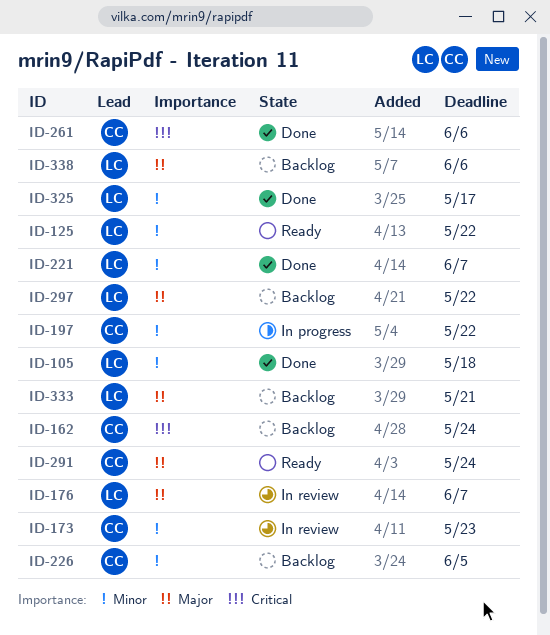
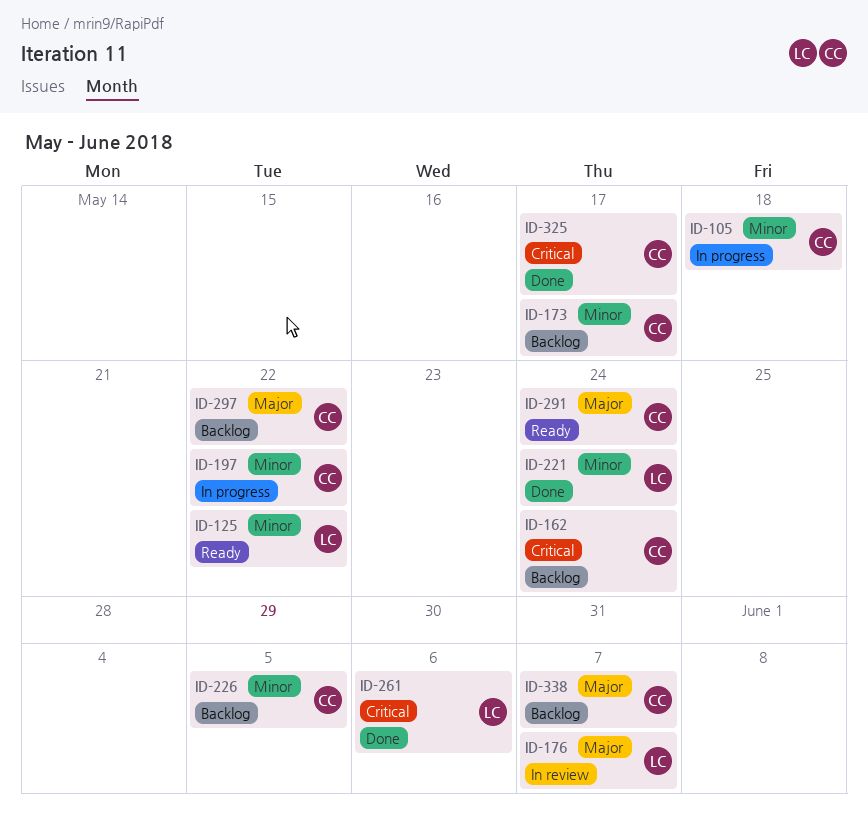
ID-105, status: Done -> In progress
ID-105, owner: LC -> CC
ID-173, status: In review -> Backlog
ID-173, due: May 23 -> May 17
ID-221, due: Jun 7 -> May 24
ID-261, owner: CC -> LC
ID-297, owner: LC -> CC
ID-325, owner: LC -> CC
ID-325, priority: Minor -> Critical
ID-333: present -> none
ID-338, owner: LC -> CC
ID-338, due: Jun 6 -> Jun 7

